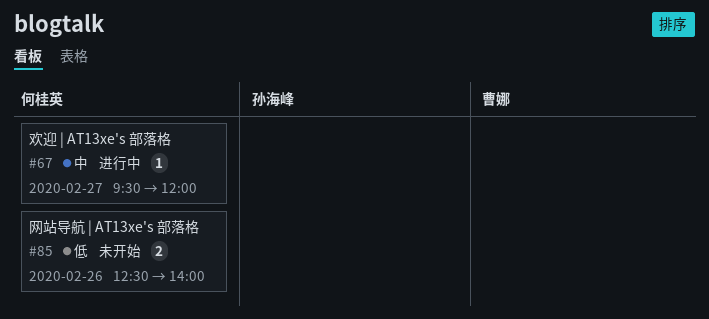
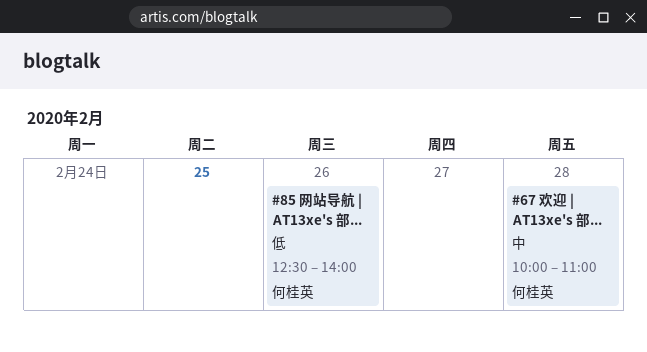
#67, day: Feb 27 -> Feb 28
#67, begins: 09:30 -> 10:00
#67, ends: 12:00 -> 11:00

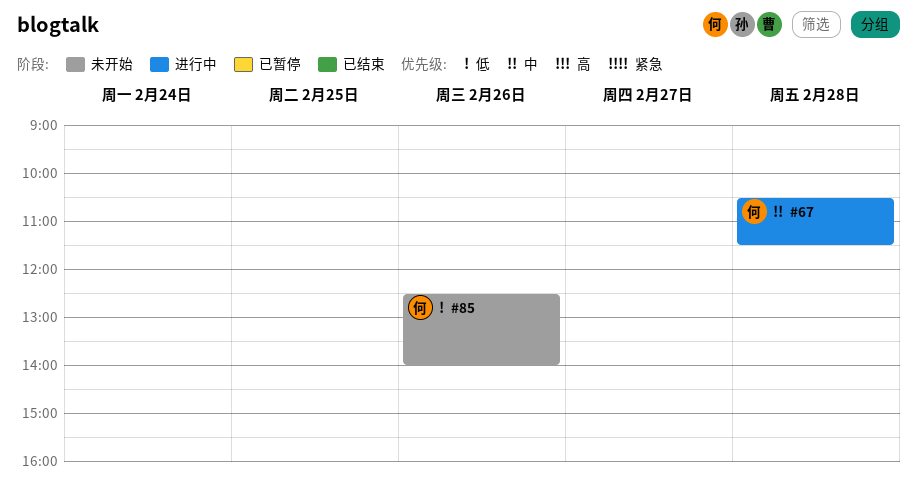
#67, begins: 10:00 -> 10:30
#67, ends: 11:00 -> 11:30

